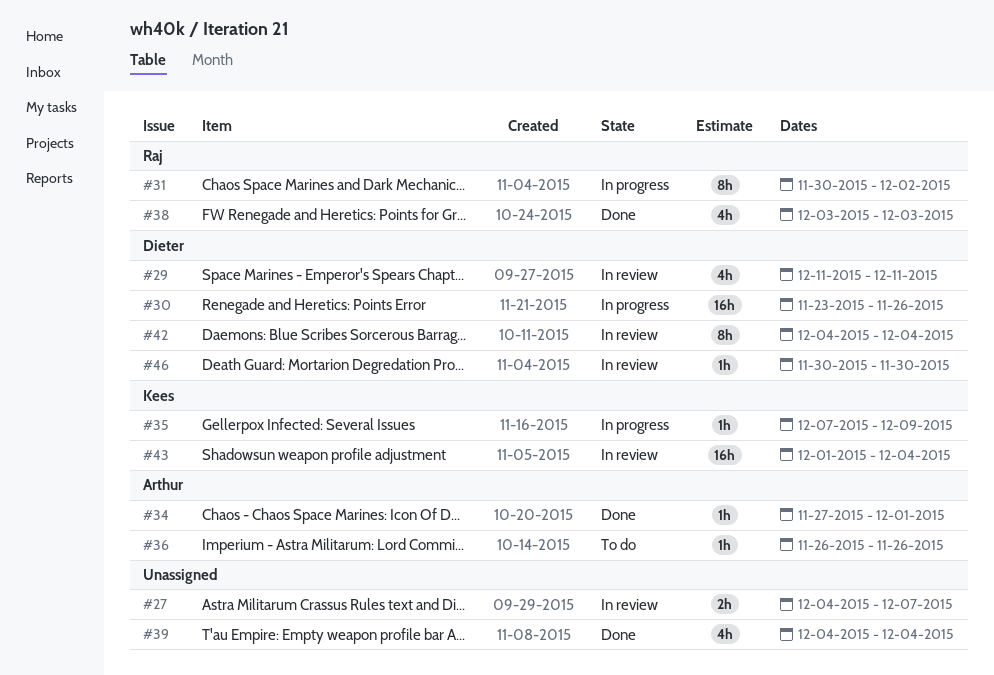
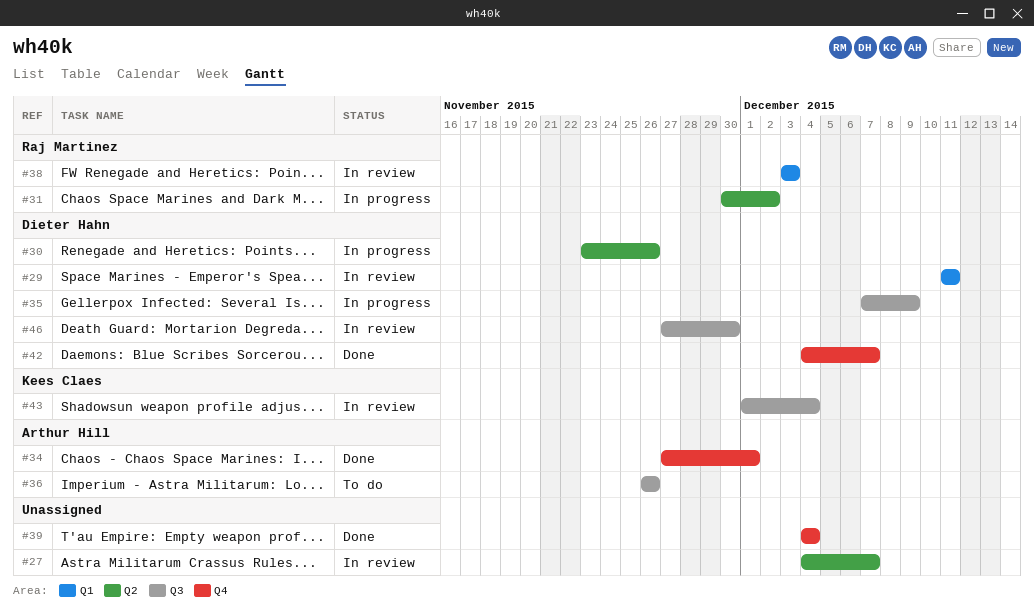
#35, owner: Kees Claes -> Dieter Hahn
#38, status: Done -> In review
#42, status: In review -> Done
#42, due: Dec 4 -> Dec 7
#46, start: Nov 30 -> Nov 27

